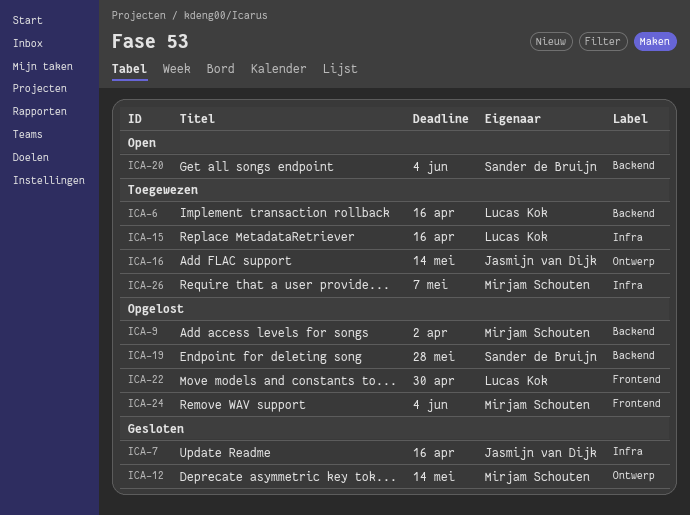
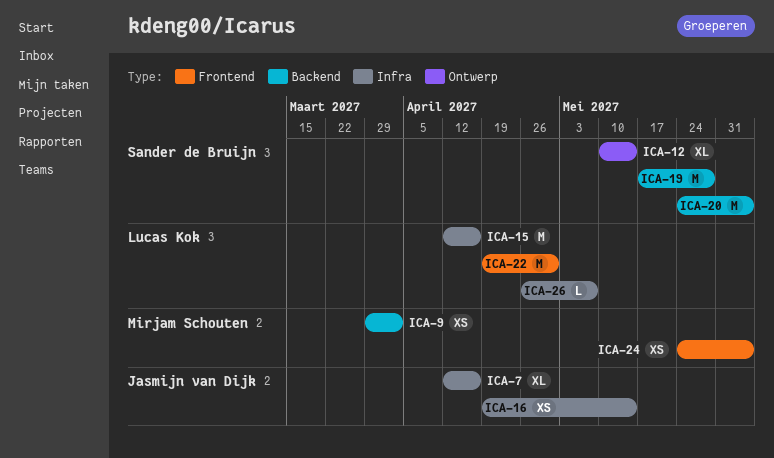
ICA-6: present -> none
ICA-12, owner: Mirjam Schouten -> Sander de Bruijn
ICA-16, label: Ontwerp -> Infra
ICA-26, owner: Mirjam Schouten -> Lucas Kok

